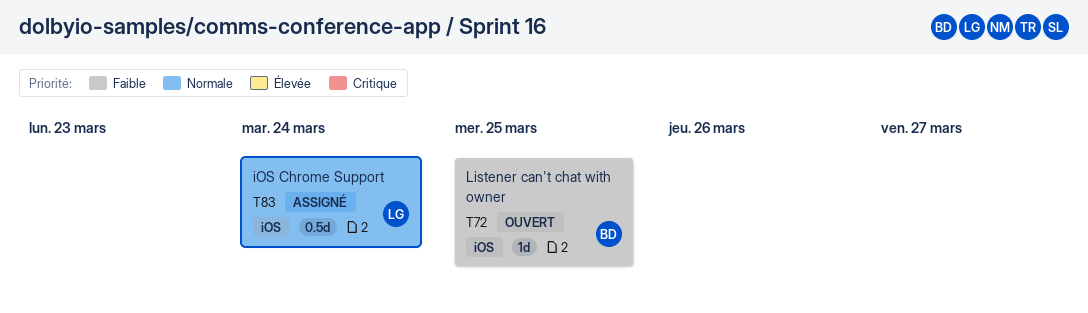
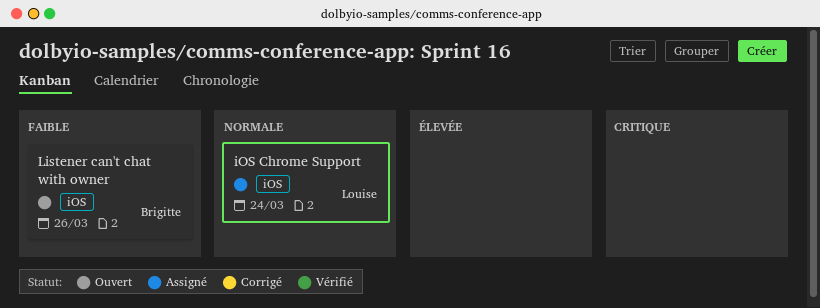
Listener can't chat with owner, due: Mar 25 -> Mar 26

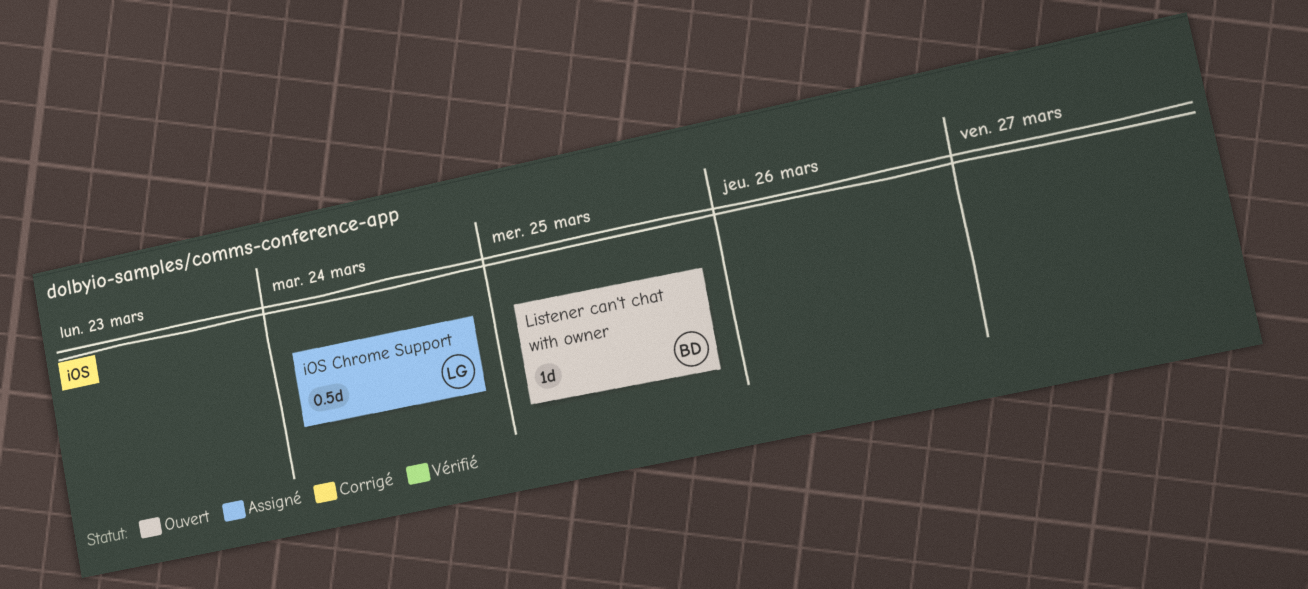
Listener can't chat with owner, due: Mar 26 -> Mar 25

